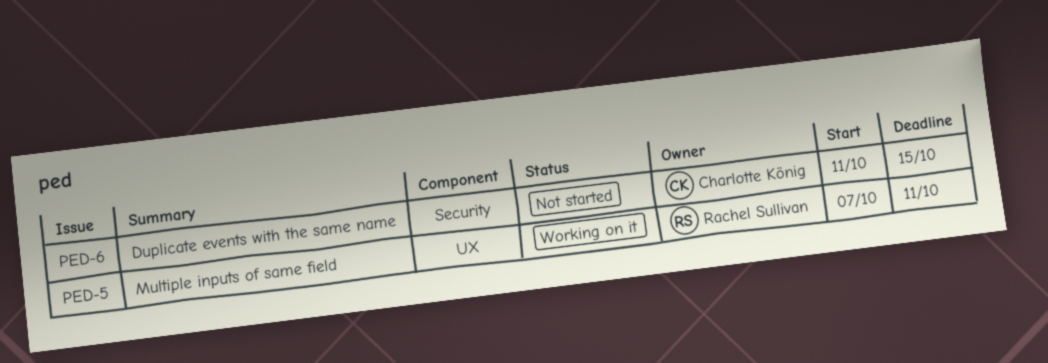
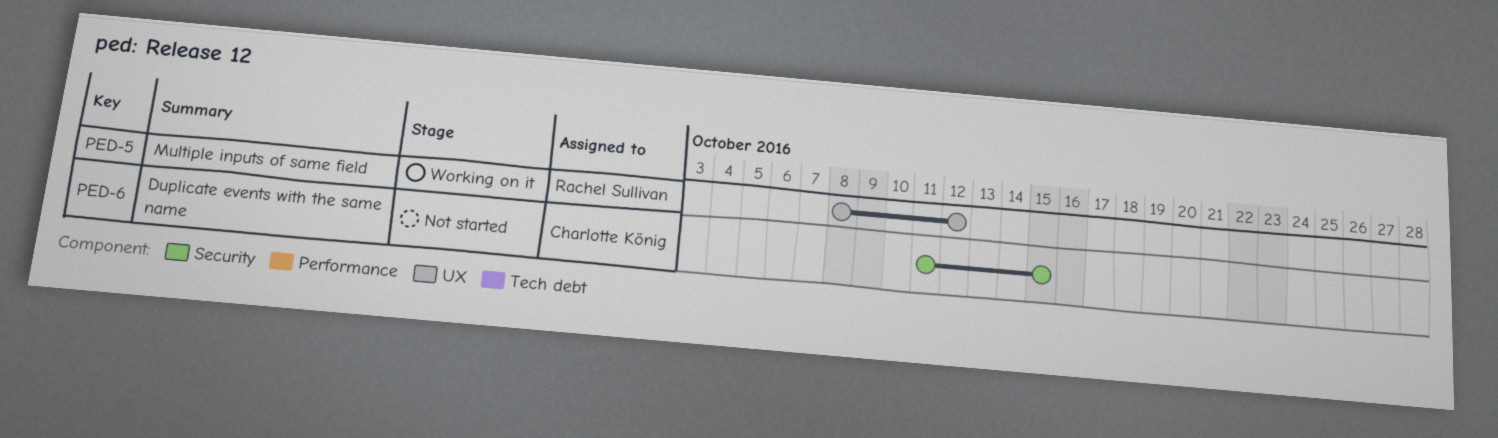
PED-5, start: Oct 7 -> Oct 8
PED-5, due: Oct 11 -> Oct 12

